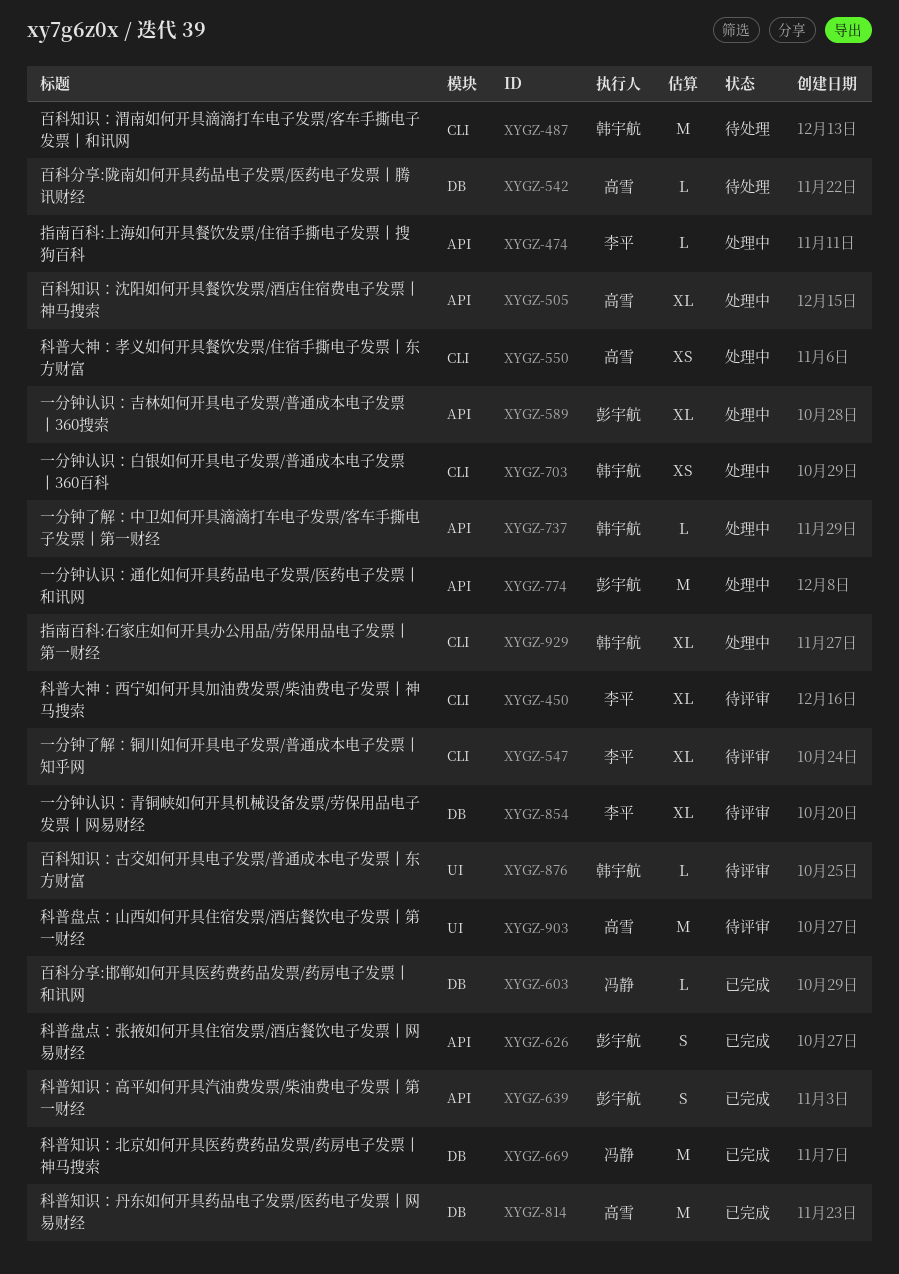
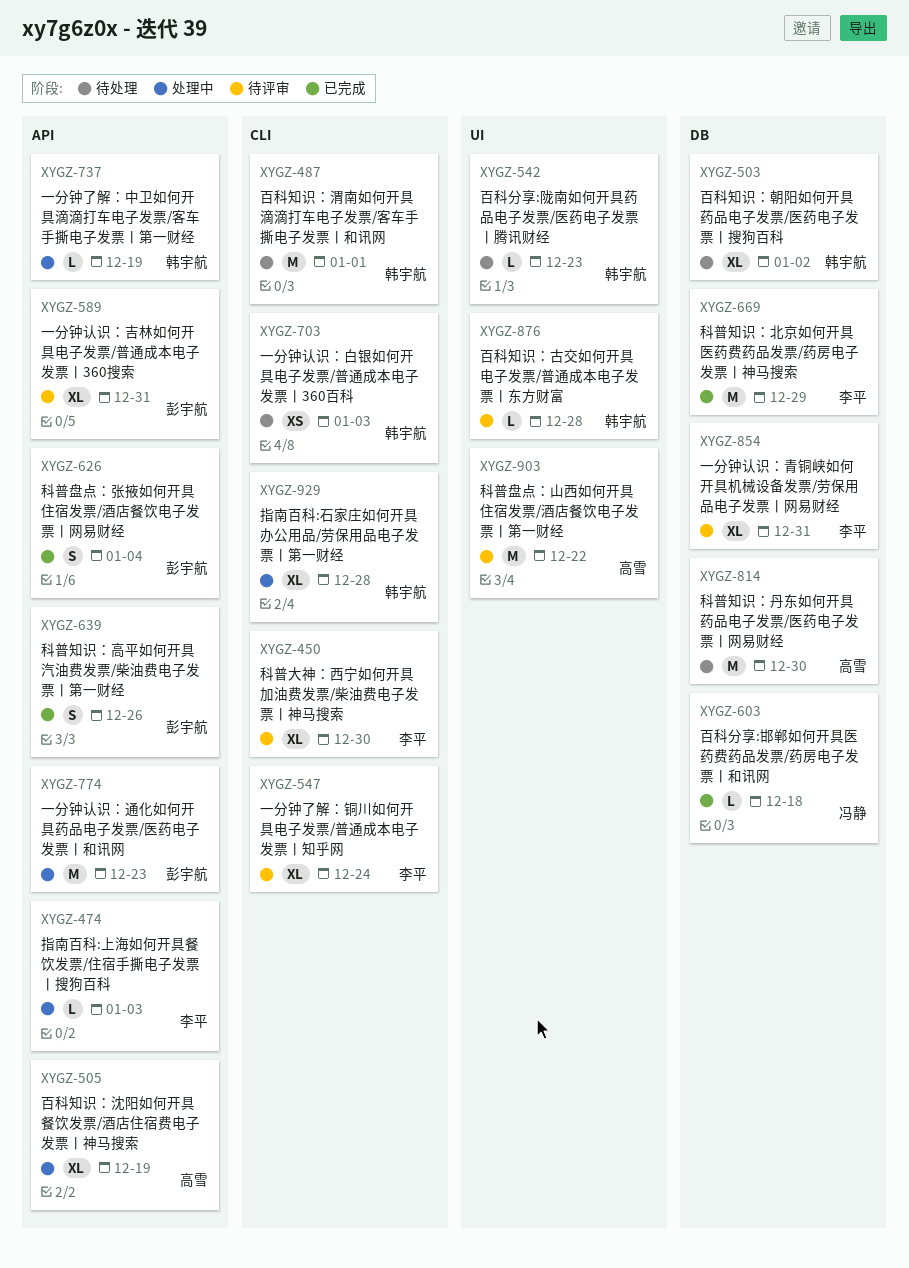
XYGZ-503: none -> present
XYGZ-542, owner: 高雪 -> 韩宇航
XYGZ-542, label: DB -> UI
XYGZ-550: present -> none
XYGZ-589, status: 处理中 -> 待评审
XYGZ-669, owner: 冯静 -> 李平
XYGZ-703, status: 处理中 -> 待处理
XYGZ-814, status: 已完成 -> 待处理

